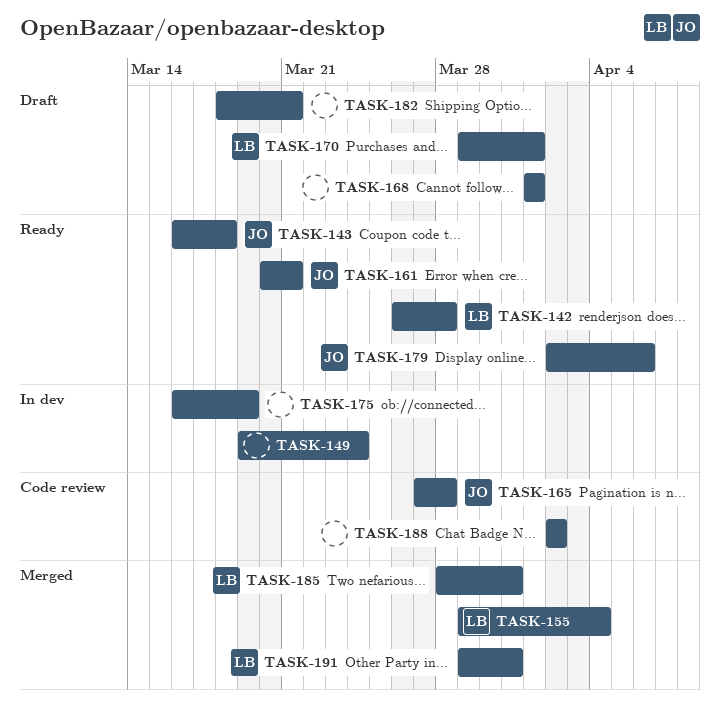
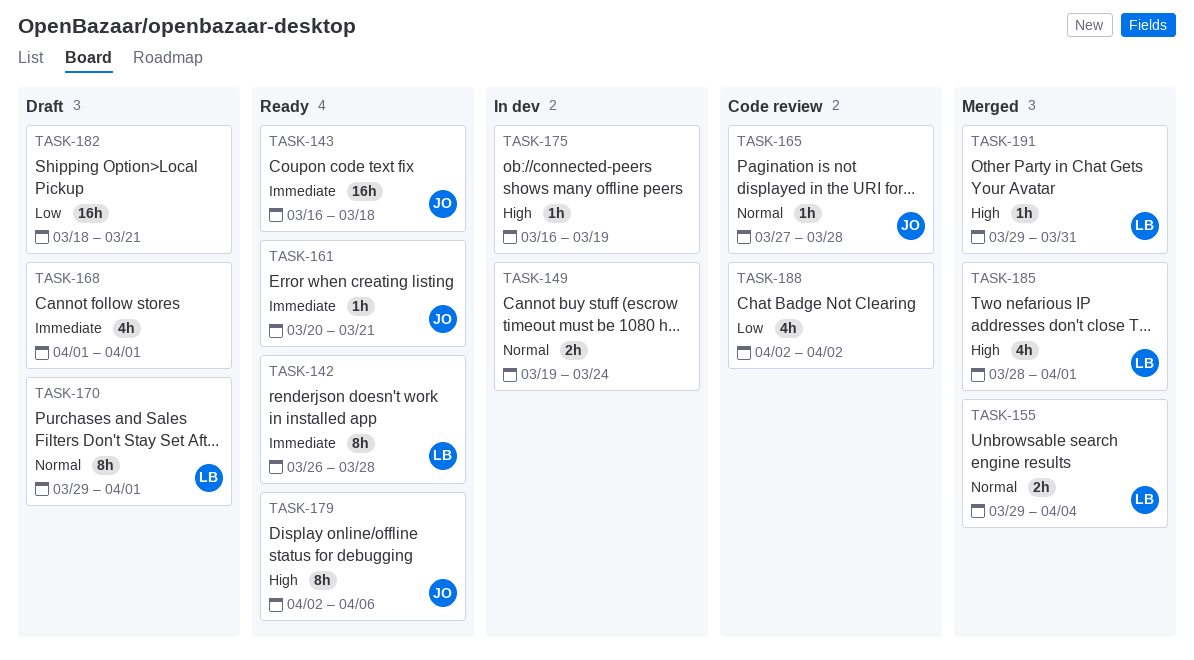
TASK-185, due: Mar 31 -> Apr 1

